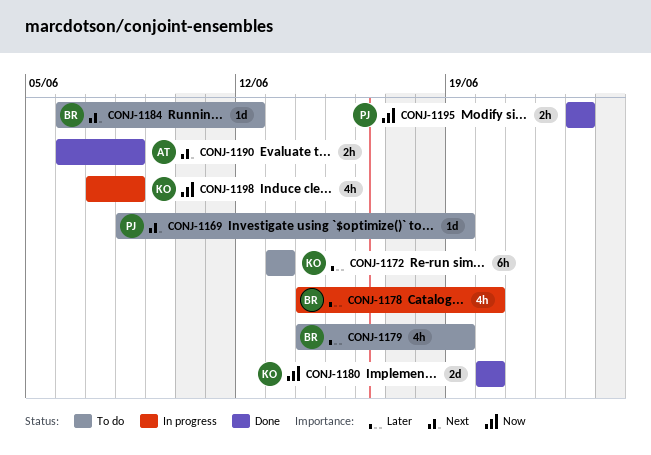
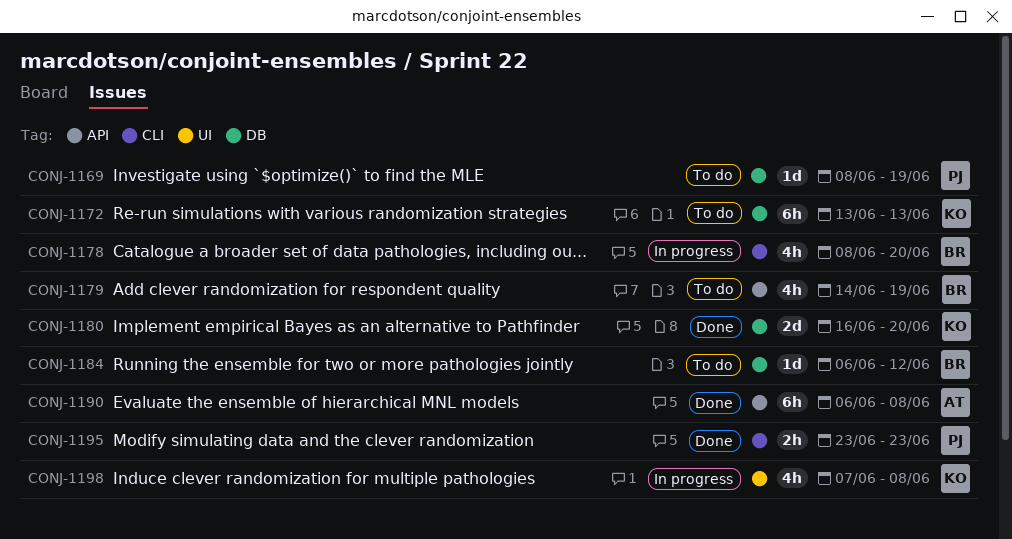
CONJ-1178, start: Jun 14 -> Jun 8
CONJ-1180, start: Jun 20 -> Jun 16
CONJ-1190, estimate: 2h -> 6h

